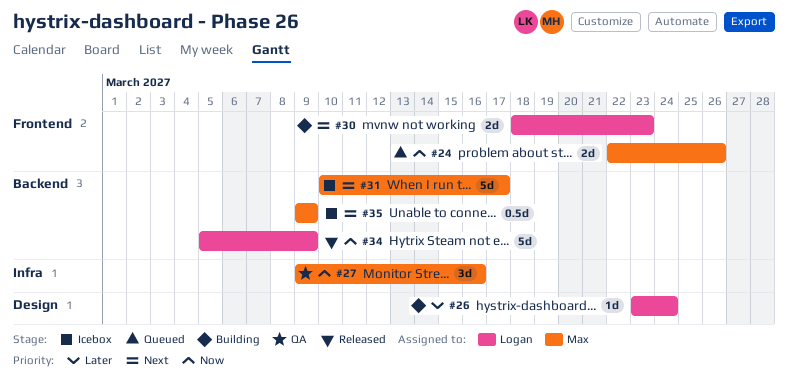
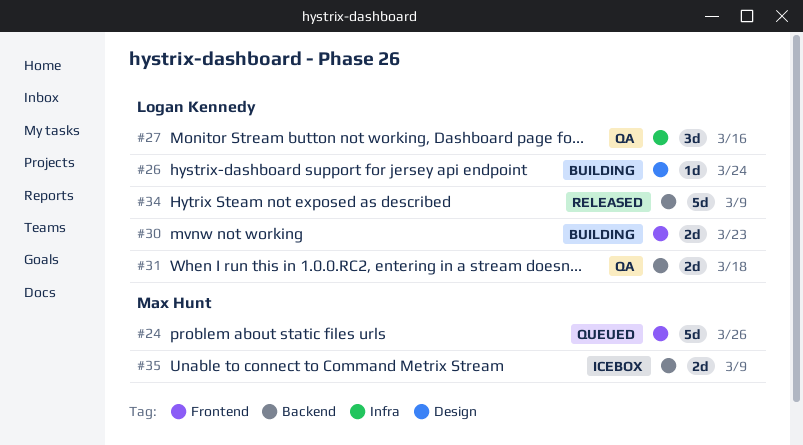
#24, estimate: 2d -> 5d
#27, owner: Max Hunt -> Logan Kennedy
#31, status: Icebox -> QA
#31, owner: Max Hunt -> Logan Kennedy
#31, estimate: 5d -> 2d
#31, due: Mar 17 -> Mar 18
#35, estimate: 0.5d -> 2d

